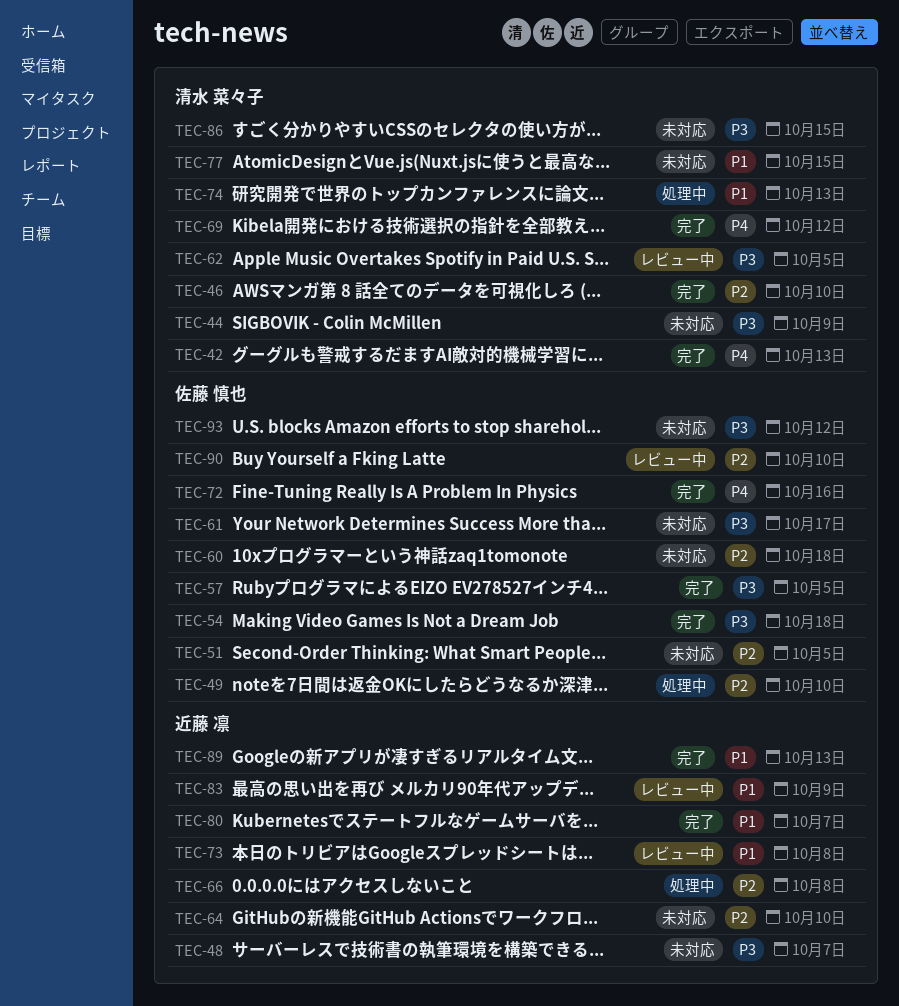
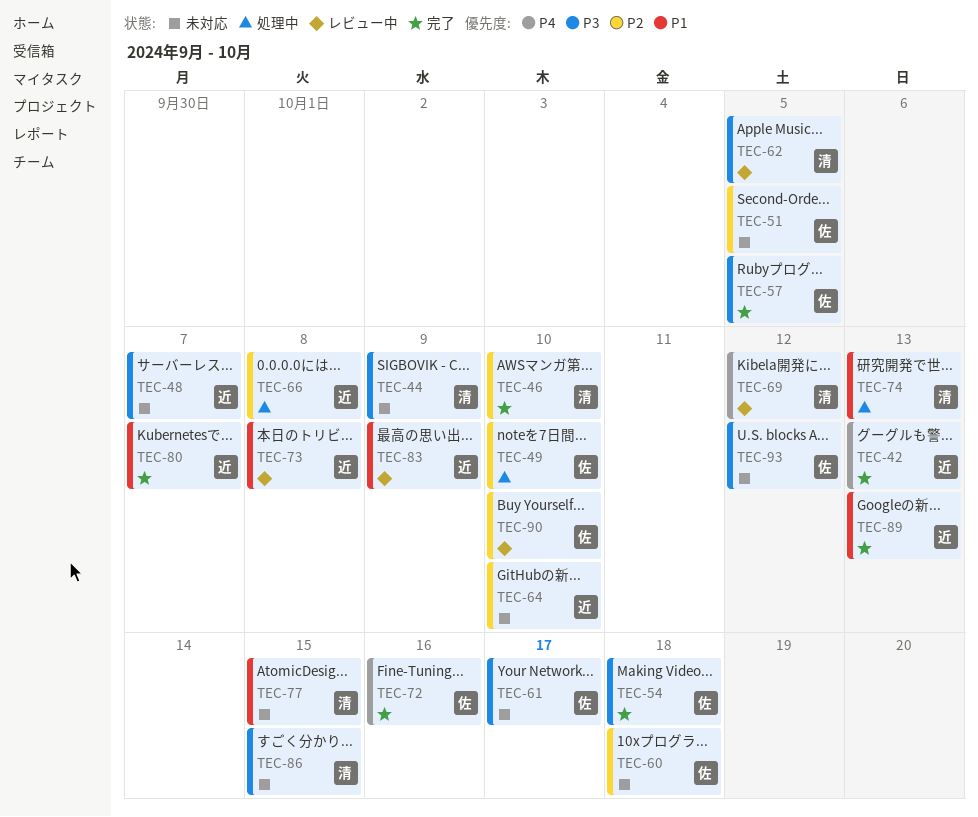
TEC-42, owner: 清水 菜々子 -> 近藤 凛
TEC-69, status: 完了 -> レビュー中

